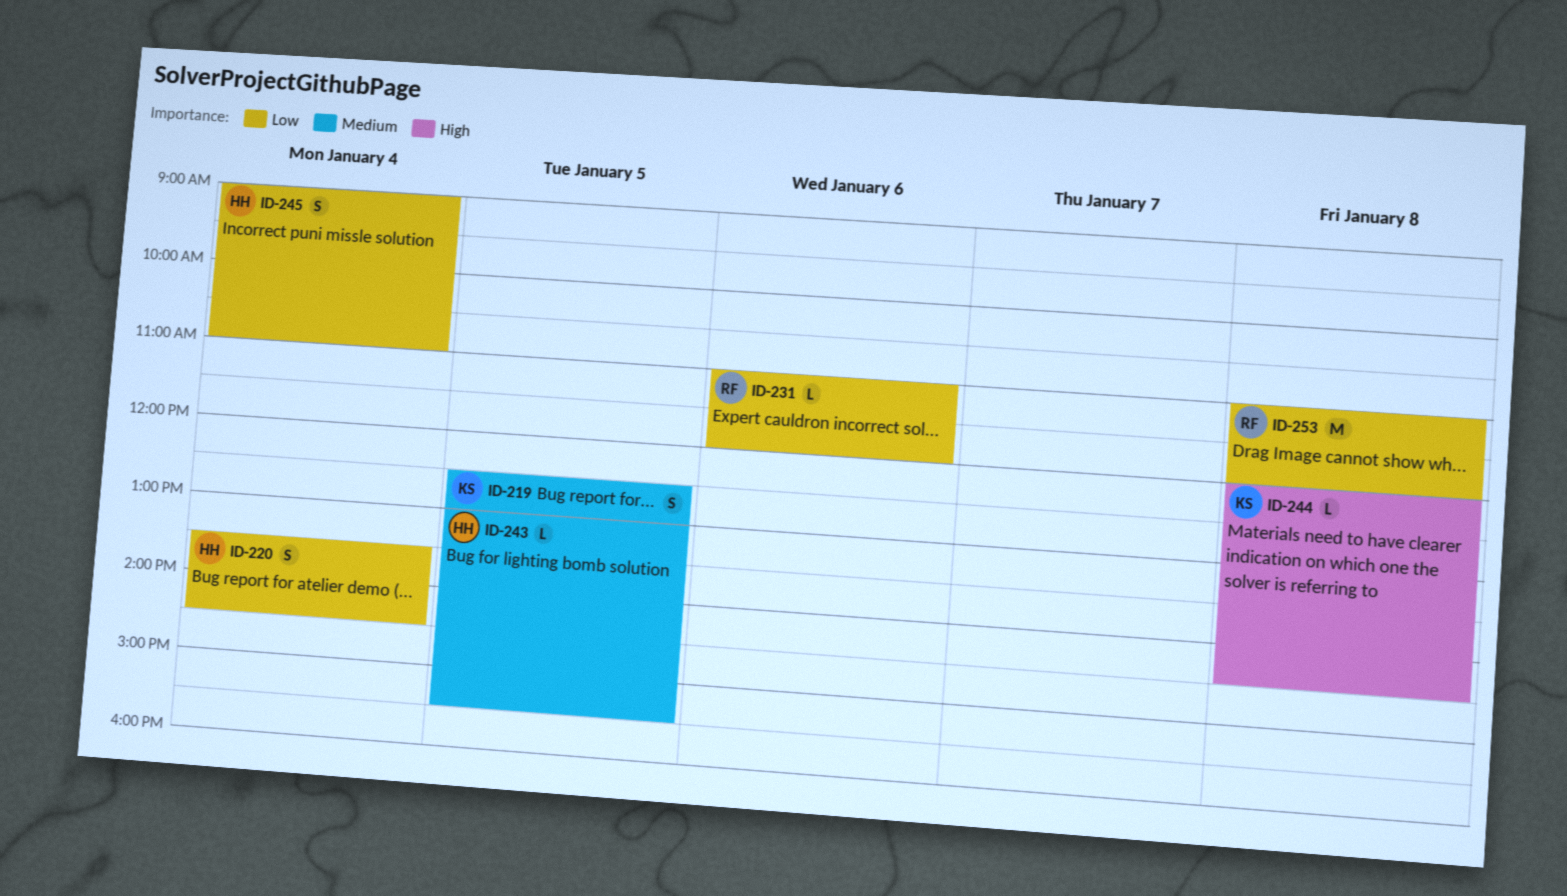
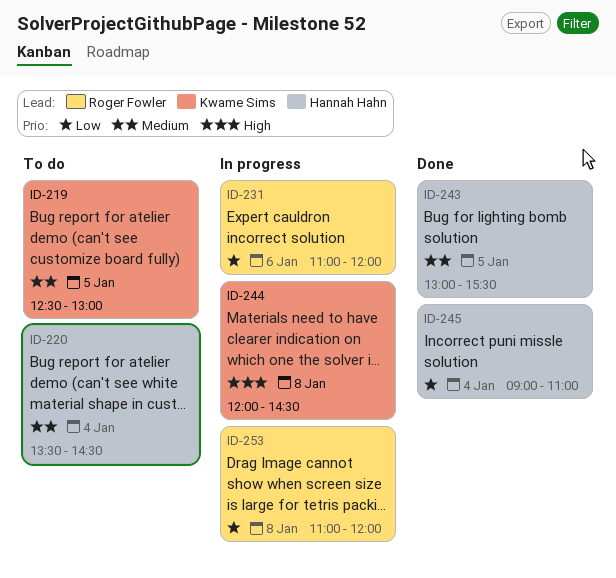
ID-220, priority: Low -> Medium

